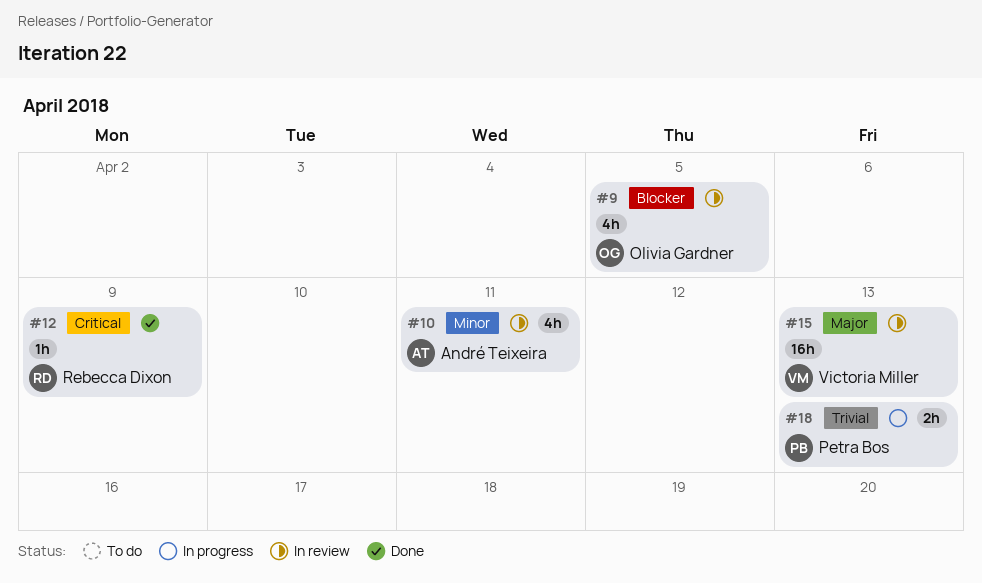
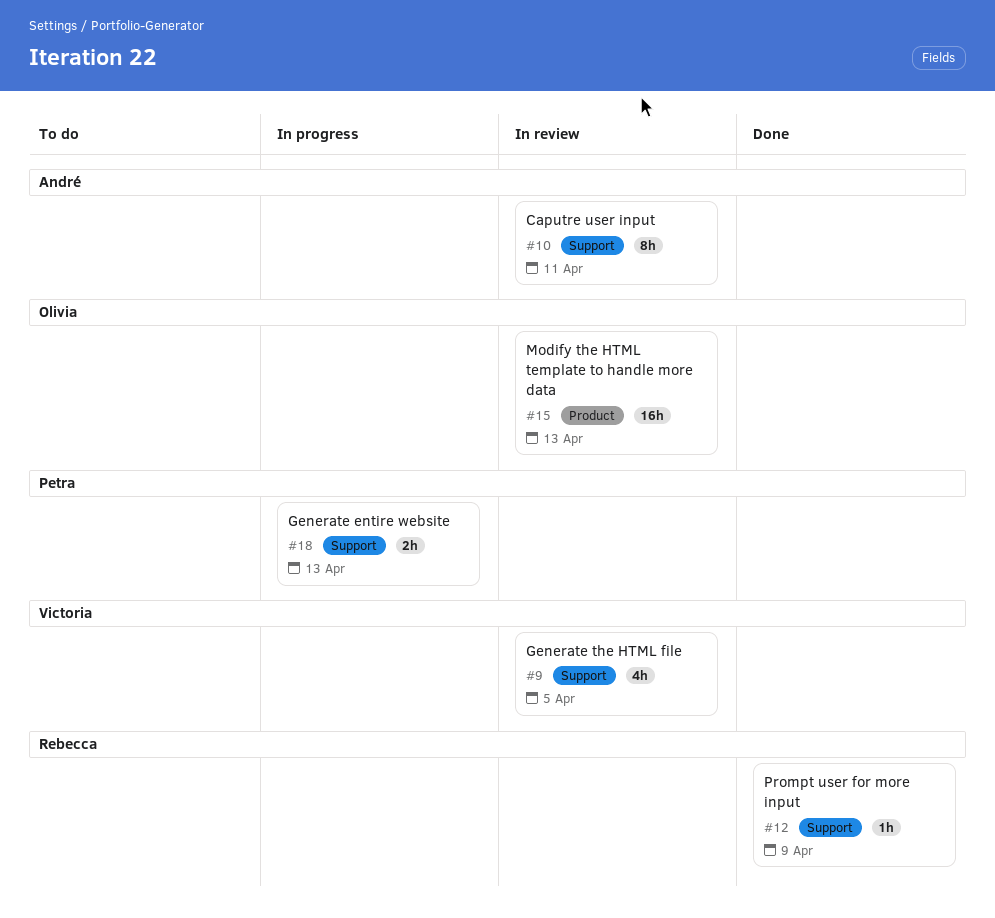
#9, owner: Olivia Gardner -> Victoria Miller
#10, estimate: 4h -> 8h
#15, owner: Victoria Miller -> Olivia Gardner

